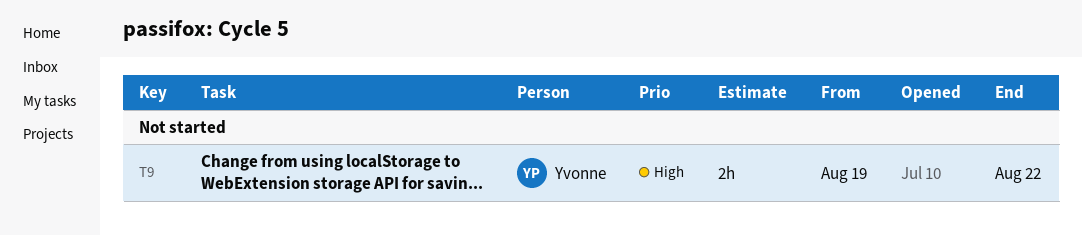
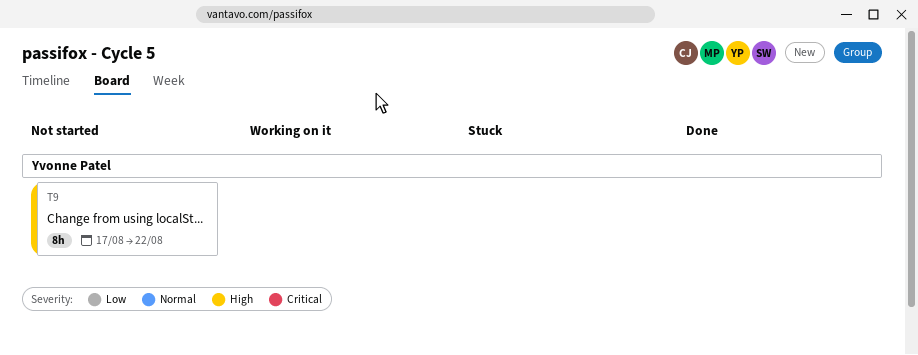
T9, estimate: 2h -> 8h
T9, start: Aug 19 -> Aug 17

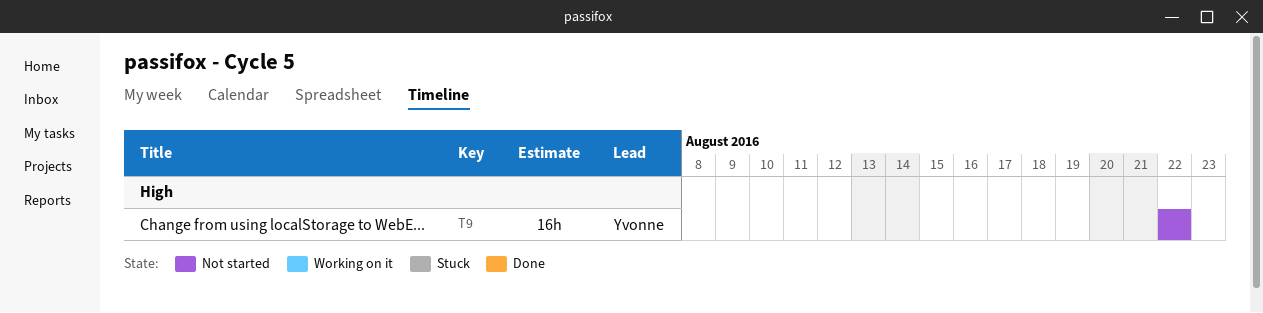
T9, estimate: 8h -> 16h
T9, start: Aug 17 -> Aug 22

